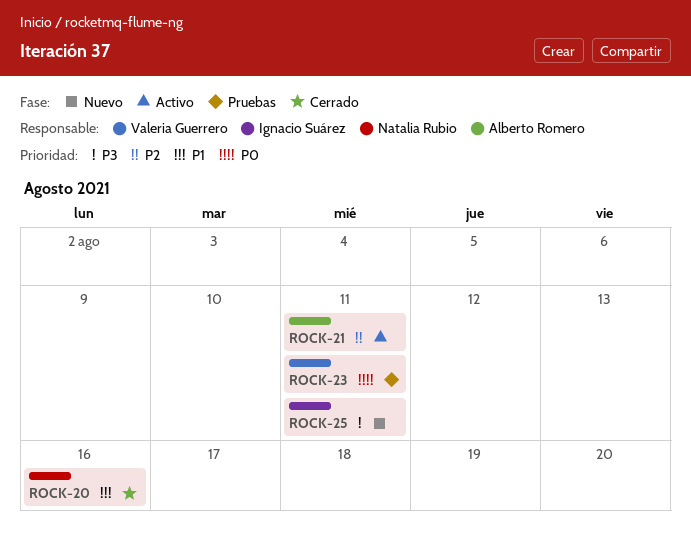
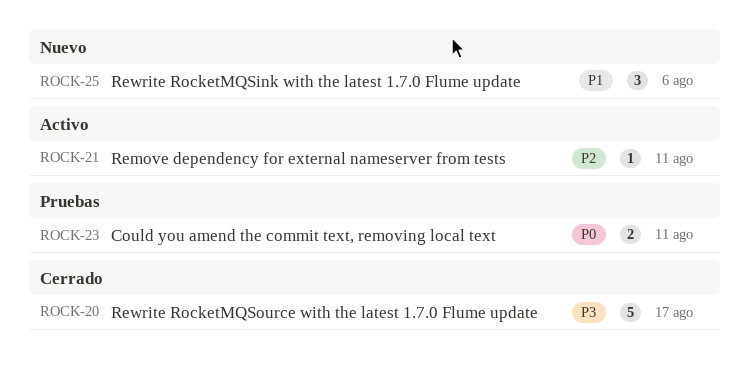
ROCK-20, priority: P1 -> P3
ROCK-20, due: Aug 16 -> Aug 17
ROCK-25, priority: P3 -> P1
ROCK-25, due: Aug 11 -> Aug 6

